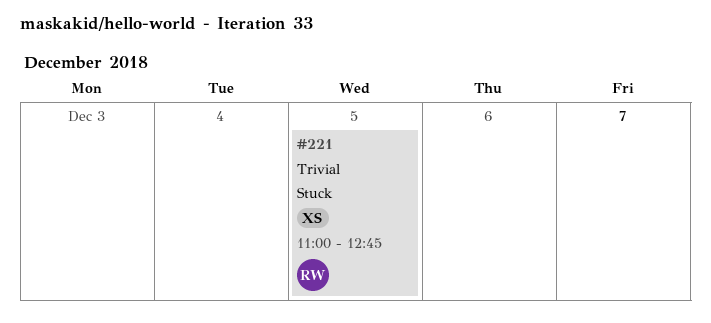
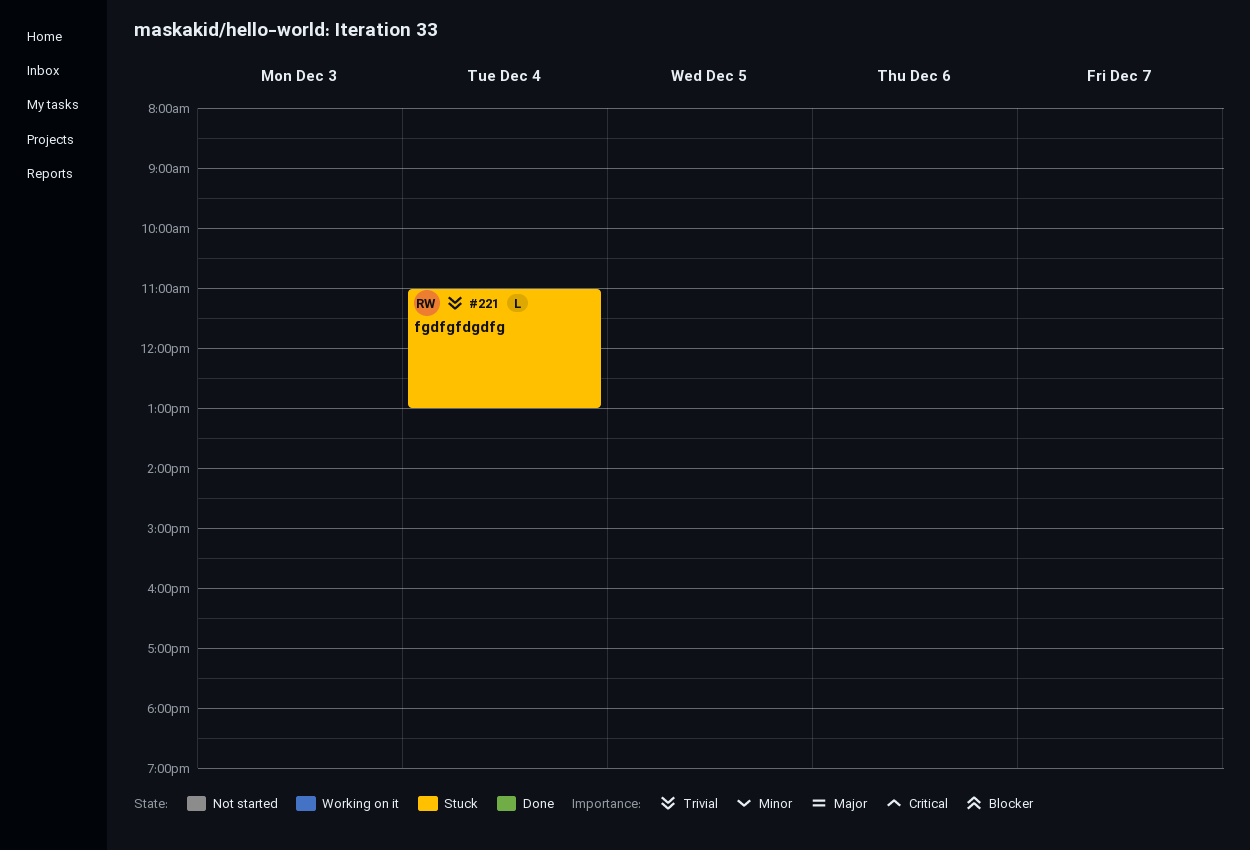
#221, estimate: XS -> L
#221, day: Dec 5 -> Dec 4
#221, ends: 12:45 -> 13:00

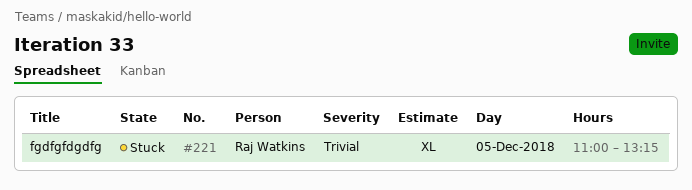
#221, estimate: L -> XL
#221, day: Dec 4 -> Dec 5
#221, ends: 13:00 -> 13:15

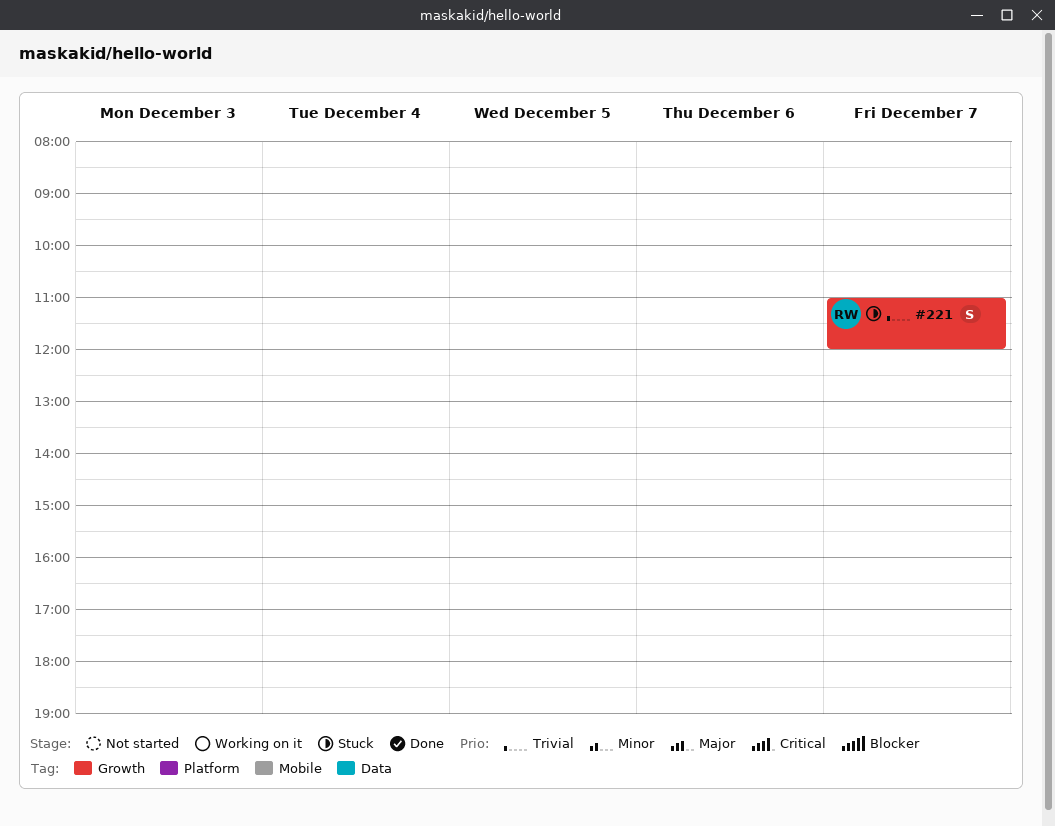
#221, estimate: XL -> S
#221, day: Dec 5 -> Dec 7
#221, ends: 13:15 -> 12:00

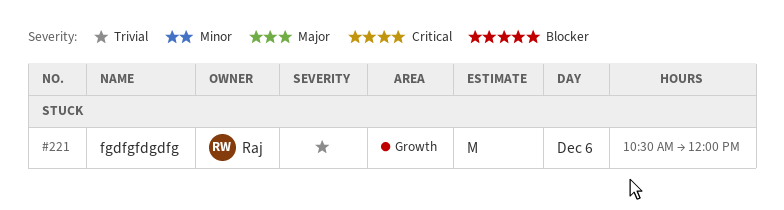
#221, estimate: S -> M
#221, day: Dec 7 -> Dec 6
#221, begins: 11:00 -> 10:30

